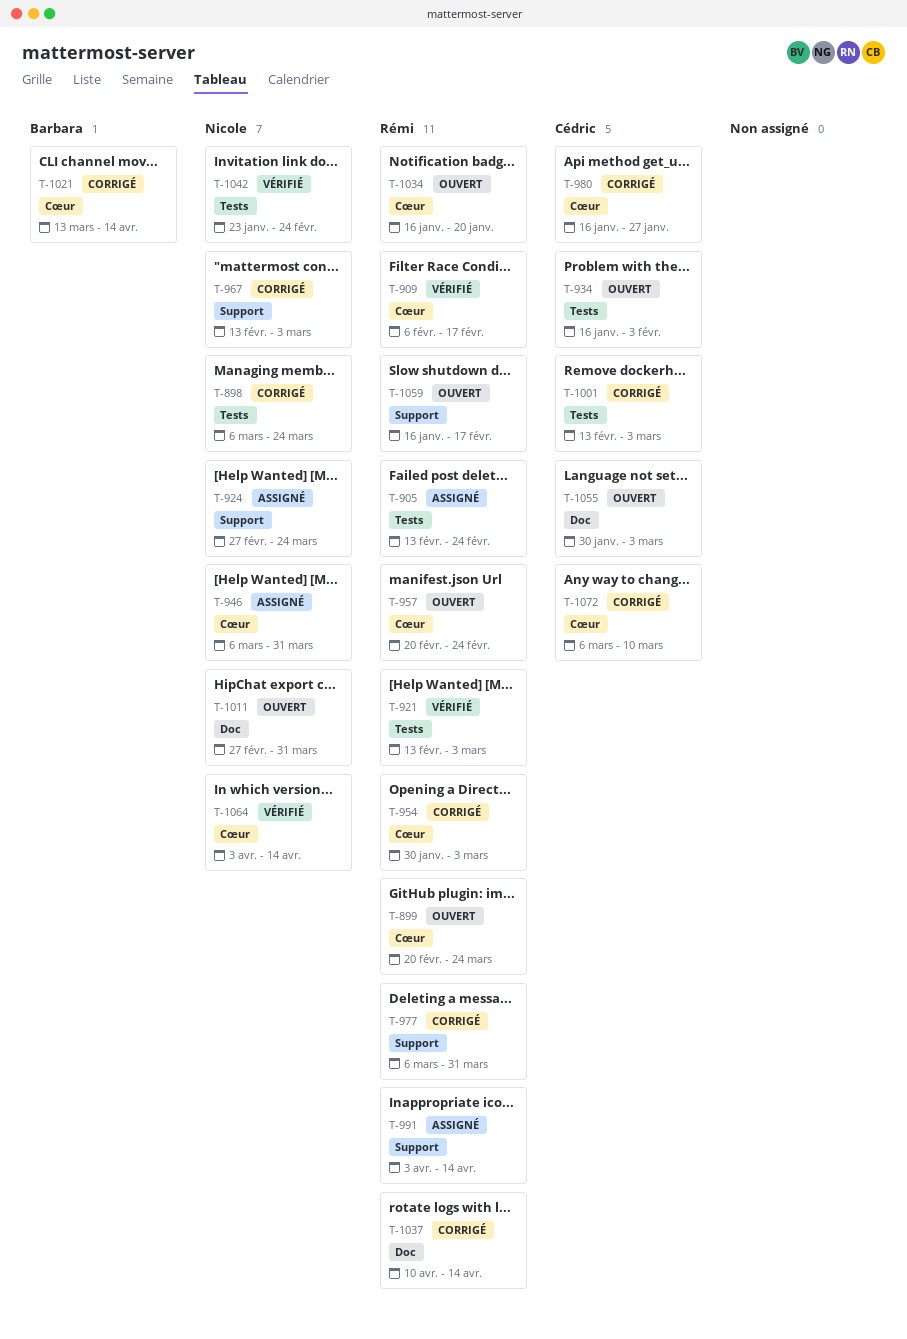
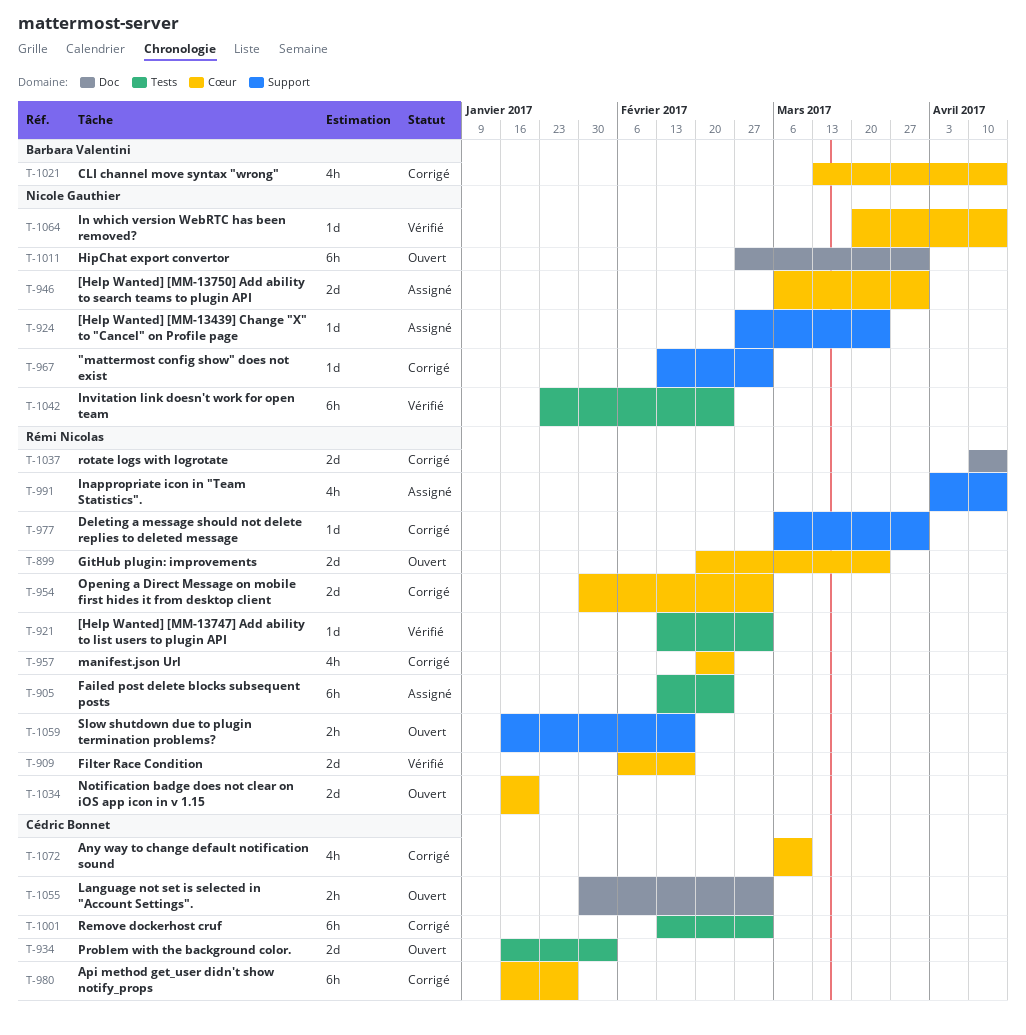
T-898: present -> none
T-957, status: Ouvert -> Corrigé
T-1064, start: Apr 3 -> Mar 20

